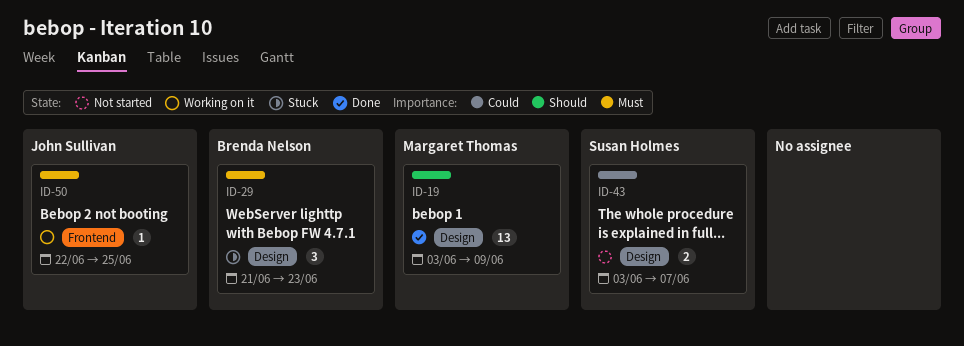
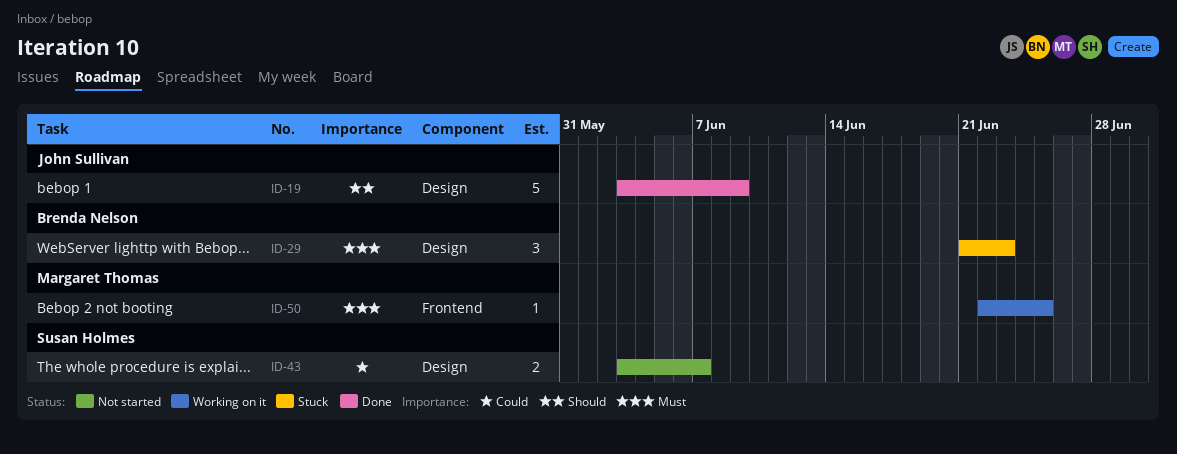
ID-19, owner: Margaret Thomas -> John Sullivan
ID-19, estimate: 13 -> 5
ID-50, owner: John Sullivan -> Margaret Thomas

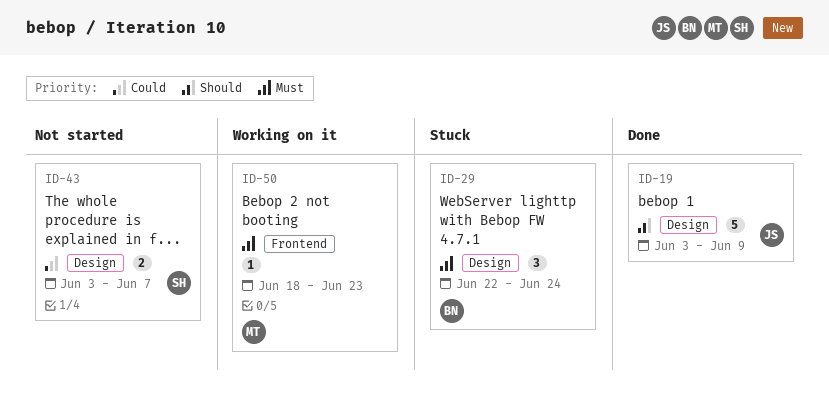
ID-29, start: Jun 21 -> Jun 22
ID-29, due: Jun 23 -> Jun 24
ID-50, start: Jun 22 -> Jun 18
ID-50, due: Jun 25 -> Jun 23

